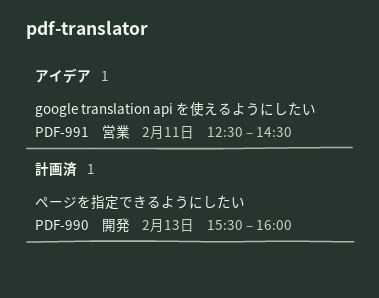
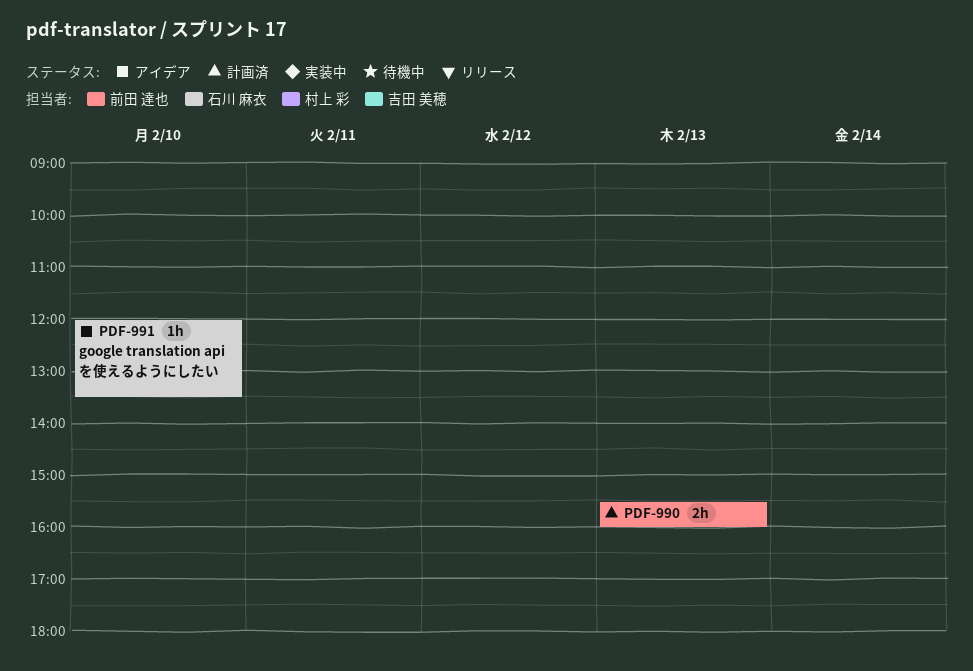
PDF-991, day: Feb 11 -> Feb 10
PDF-991, begins: 12:30 -> 12:00
PDF-991, ends: 14:30 -> 13:30

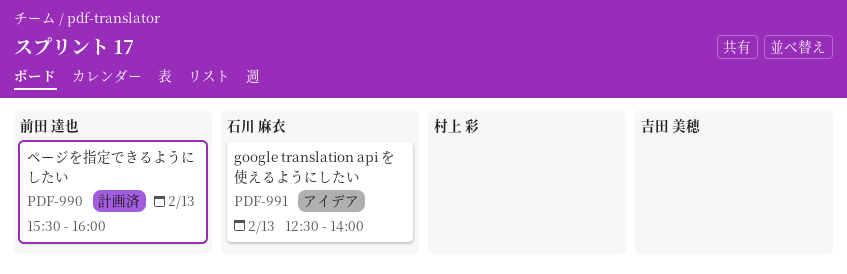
PDF-991, day: Feb 10 -> Feb 13
PDF-991, begins: 12:00 -> 12:30
PDF-991, ends: 13:30 -> 14:00

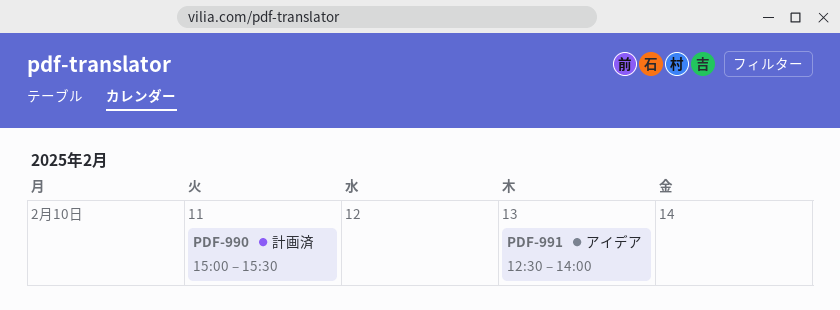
PDF-990, day: Feb 13 -> Feb 11
PDF-990, begins: 15:30 -> 15:00
PDF-990, ends: 16:00 -> 15:30

